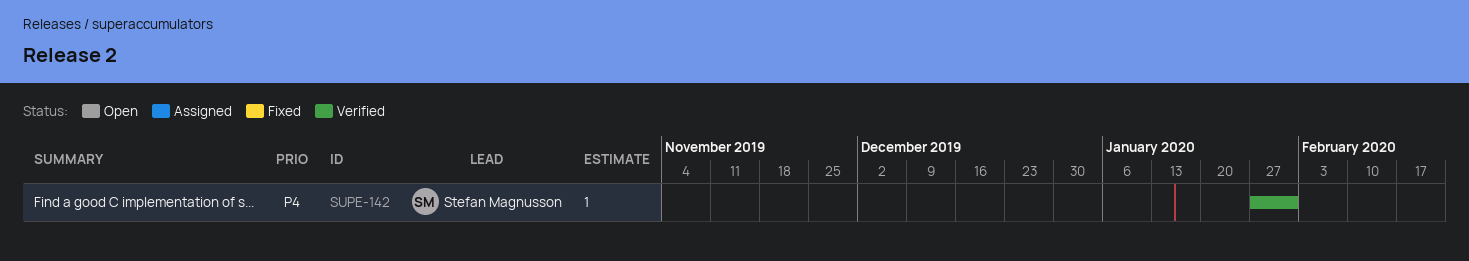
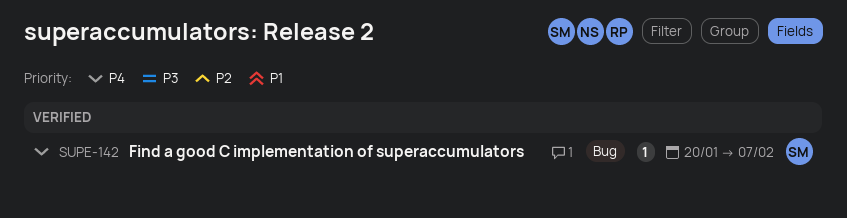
SUPE-142, start: Jan 27 -> Jan 20
SUPE-142, due: Jan 31 -> Feb 7

